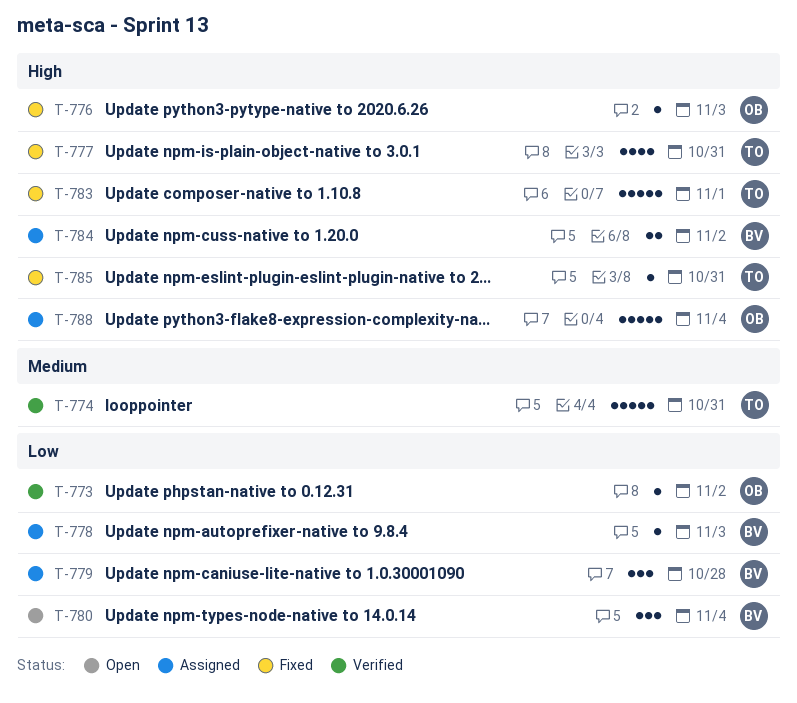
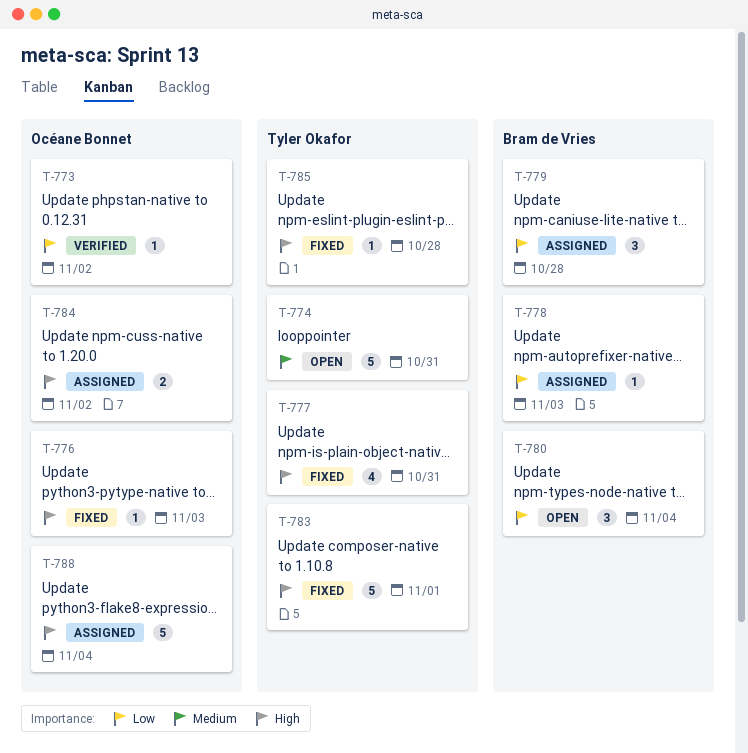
T-774, status: Verified -> Open
T-784, owner: Bram de Vries -> Océane Bonnet
T-785, due: Oct 31 -> Oct 28

